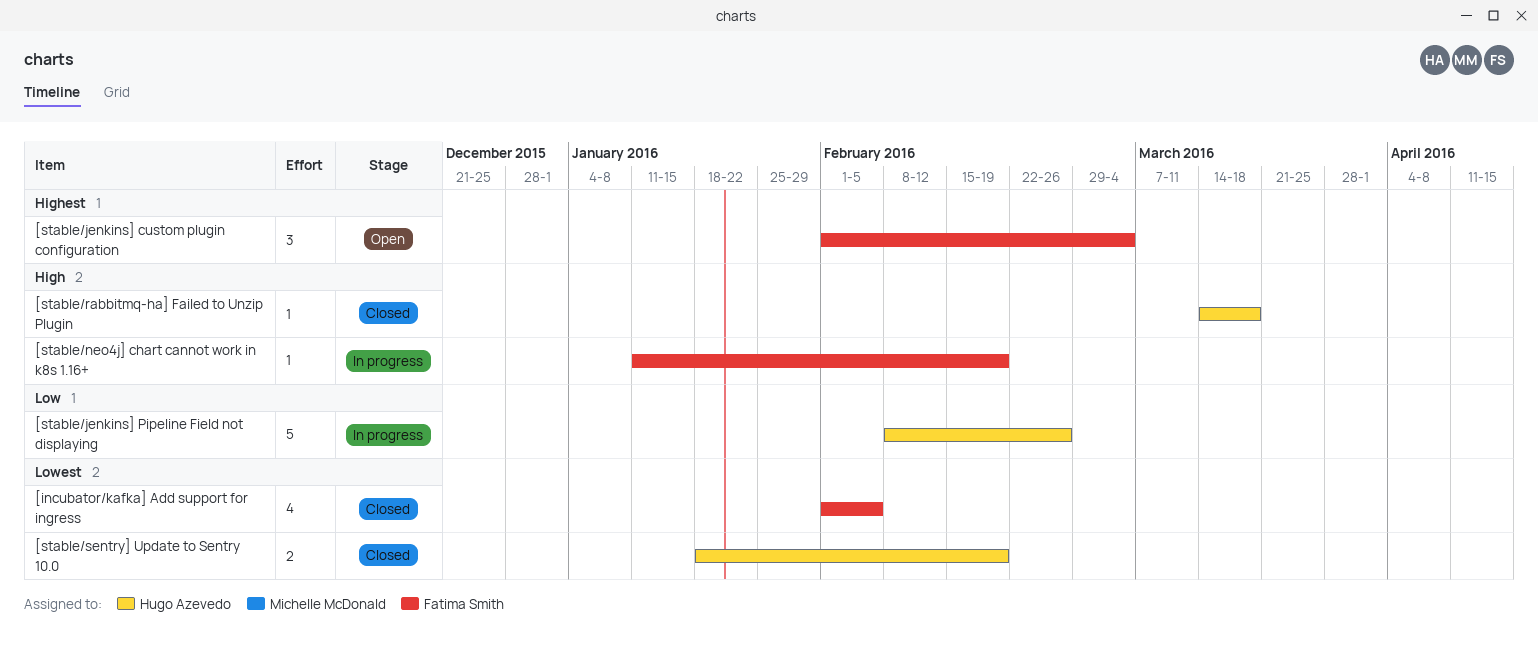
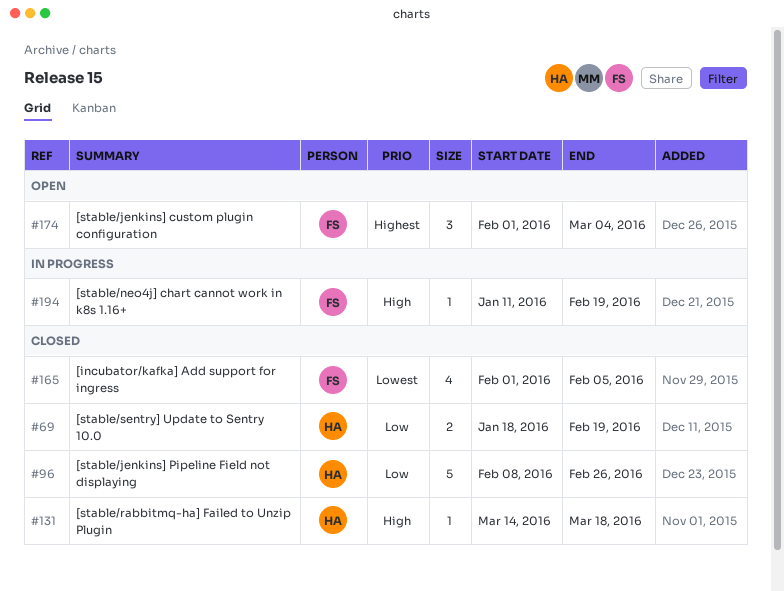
[stable/jenkins] Pipeline Field not displaying, status: In progress -> Closed
[stable/sentry] Update to Sentry 10.0, priority: Lowest -> Low

